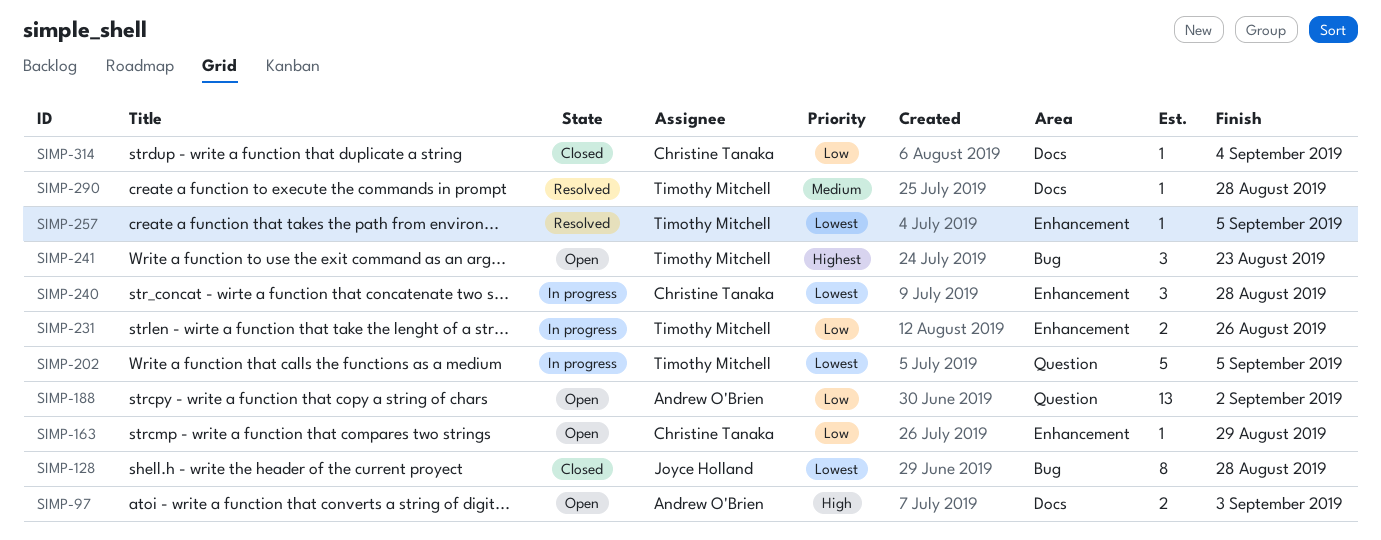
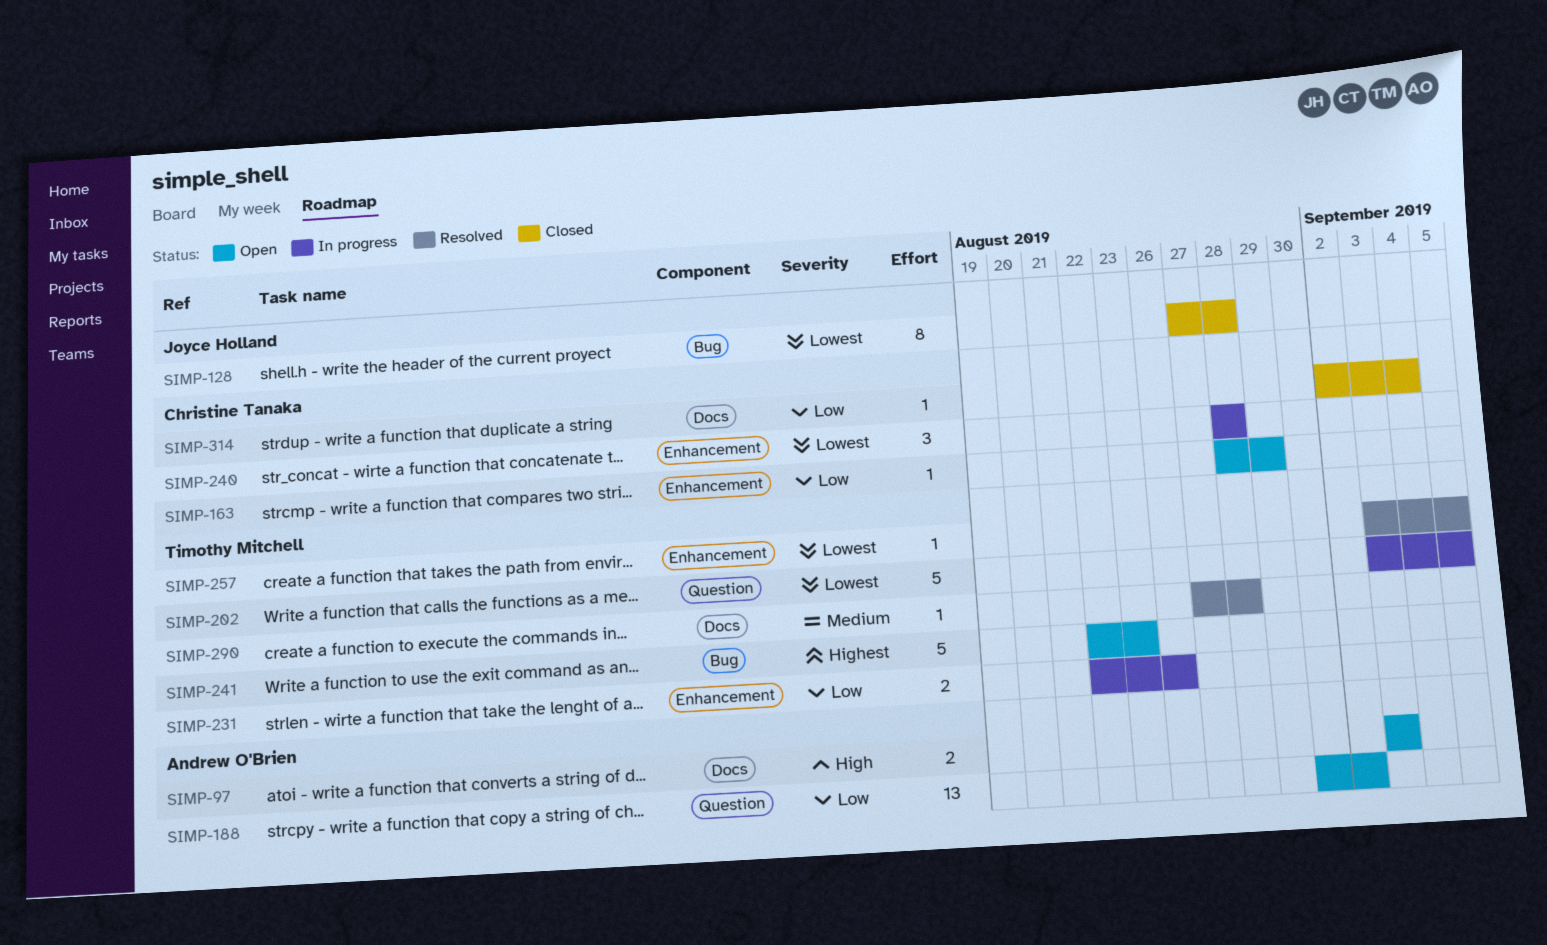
SIMP-241, estimate: 3 -> 5

